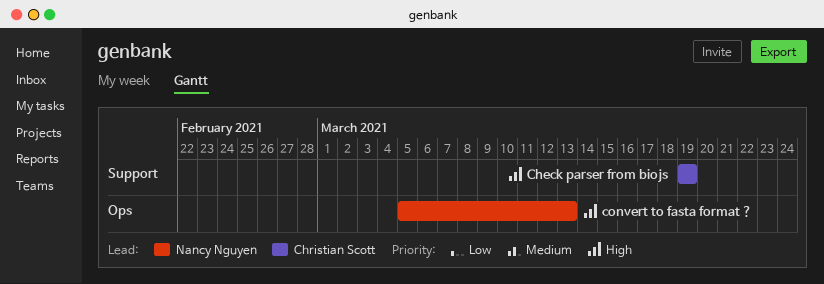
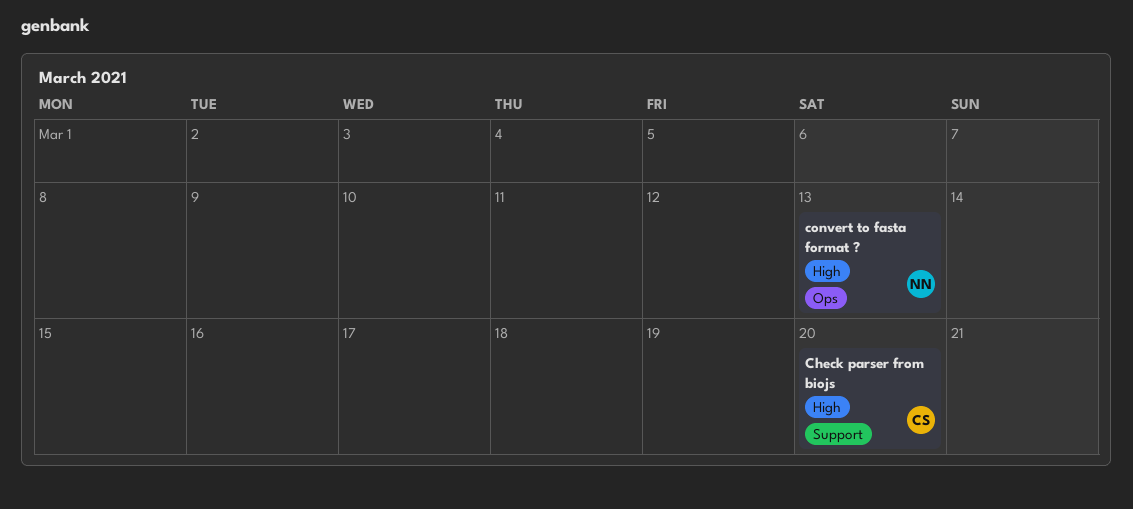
Check parser from biojs, due: Mar 19 -> Mar 20

